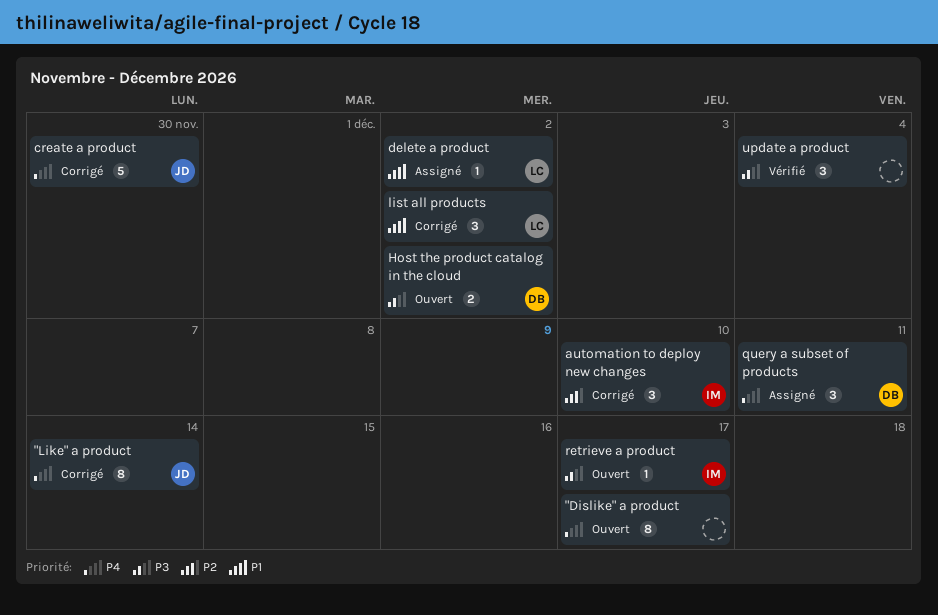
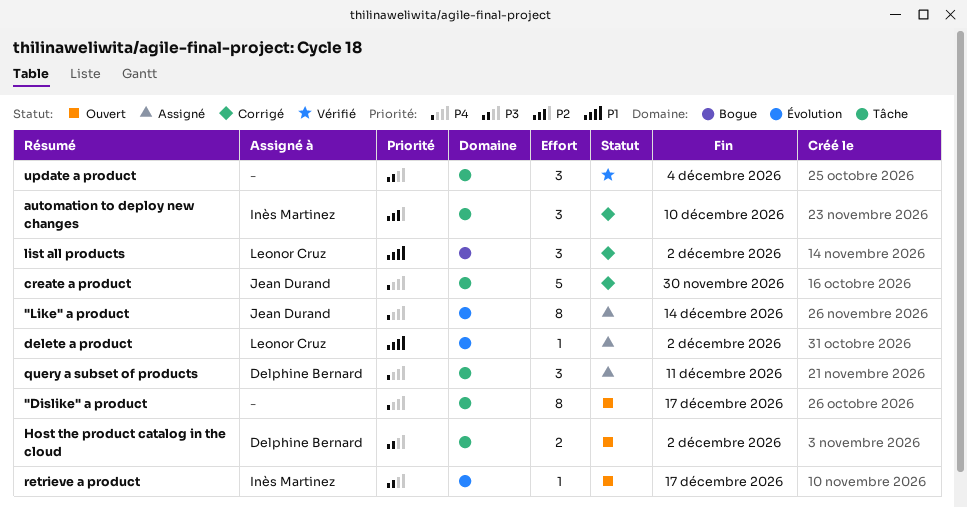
"Like" a product, status: Corrigé -> Assigné

